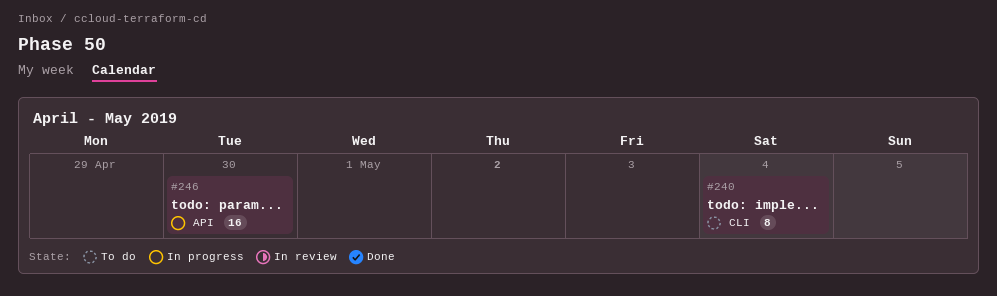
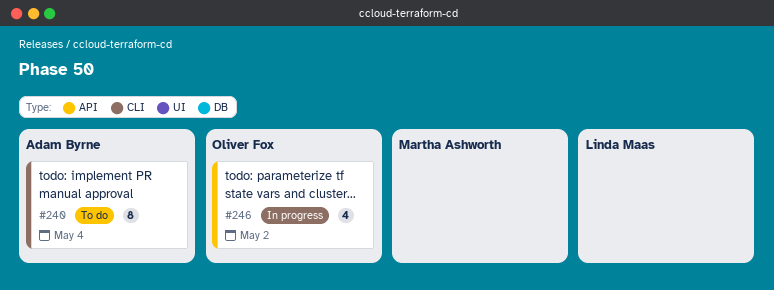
#246, estimate: 16 -> 4
#246, due: Apr 30 -> May 2

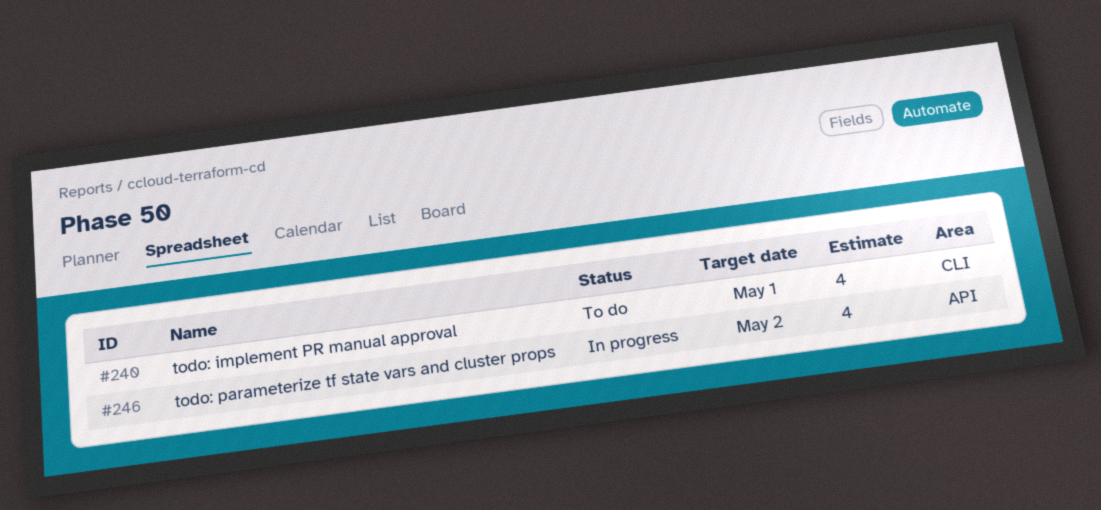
#240, estimate: 8 -> 4
#240, due: May 4 -> May 1

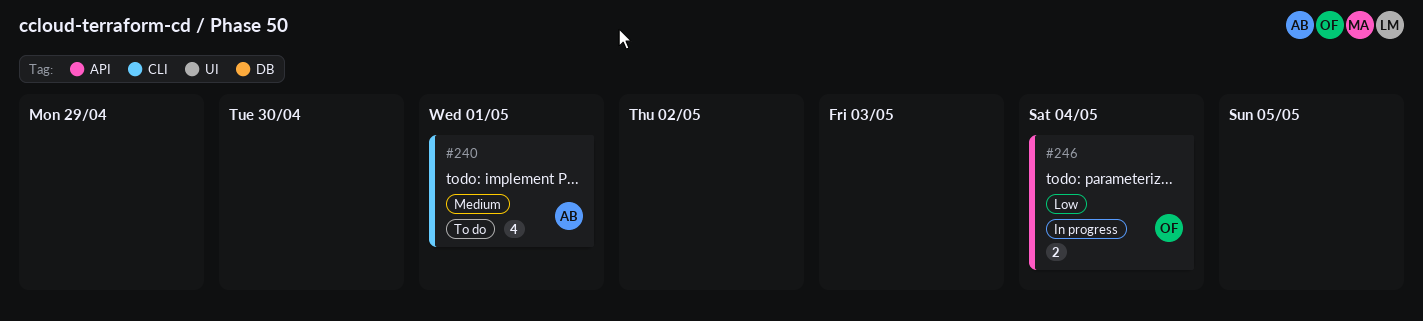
#246, estimate: 4 -> 2
#246, due: May 2 -> May 4

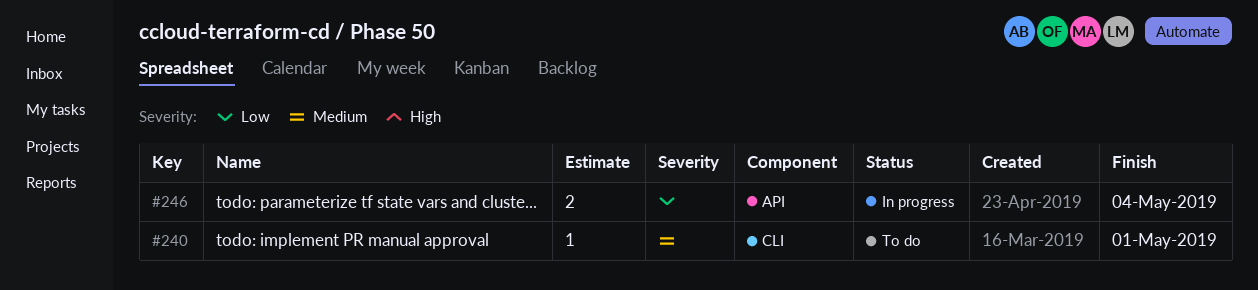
#240, estimate: 4 -> 1

